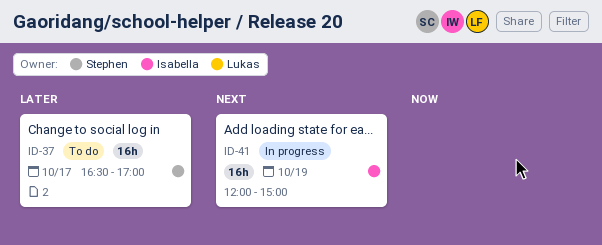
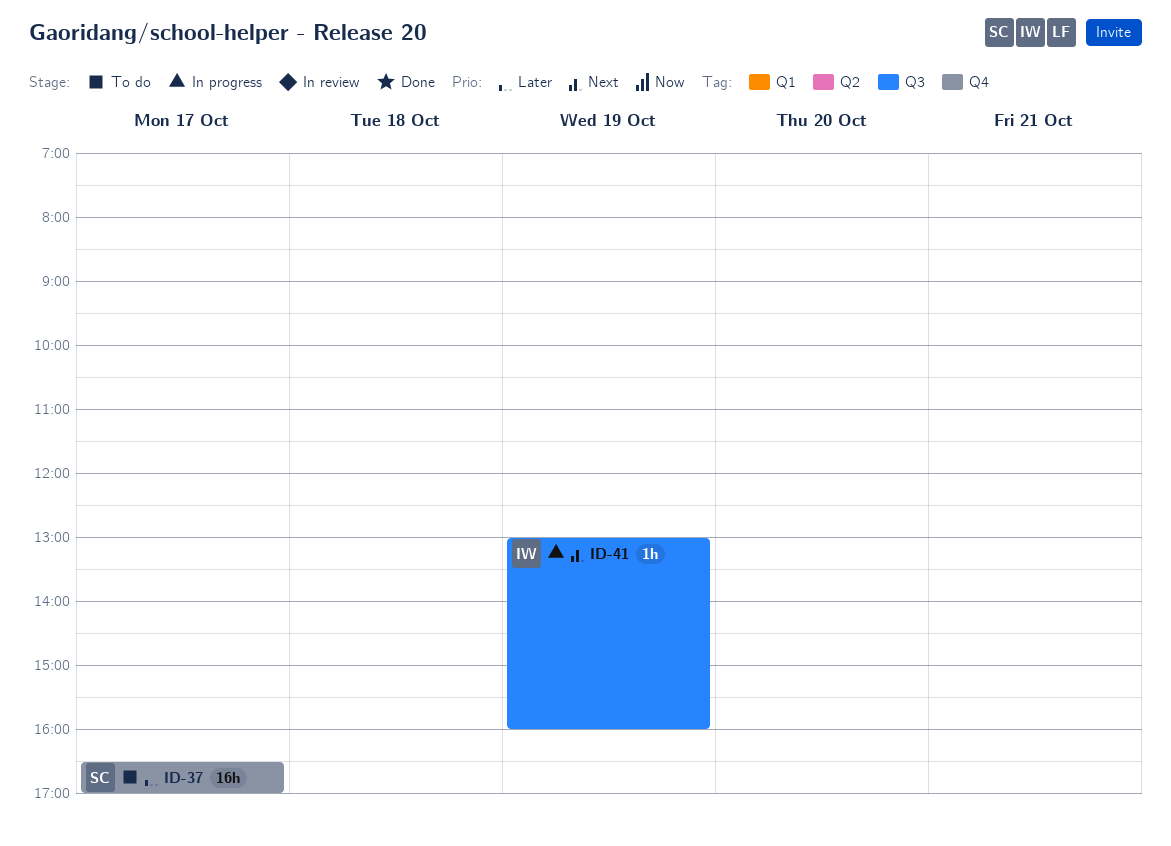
ID-41, estimate: 16h -> 1h
ID-41, begins: 12:00 -> 13:00
ID-41, ends: 15:00 -> 16:00

